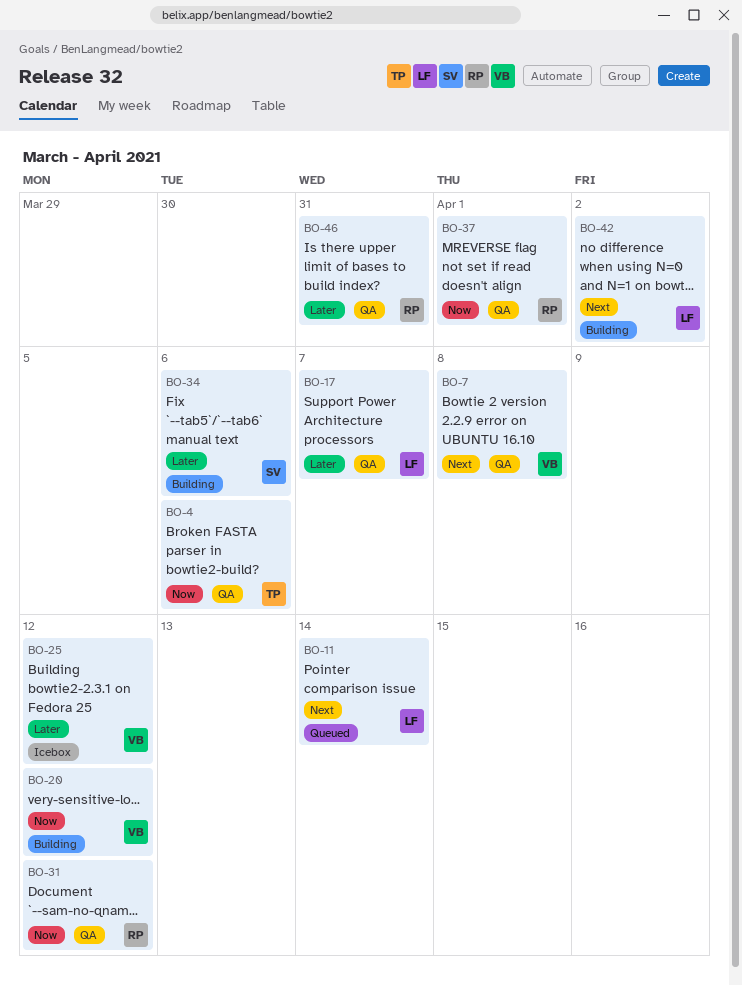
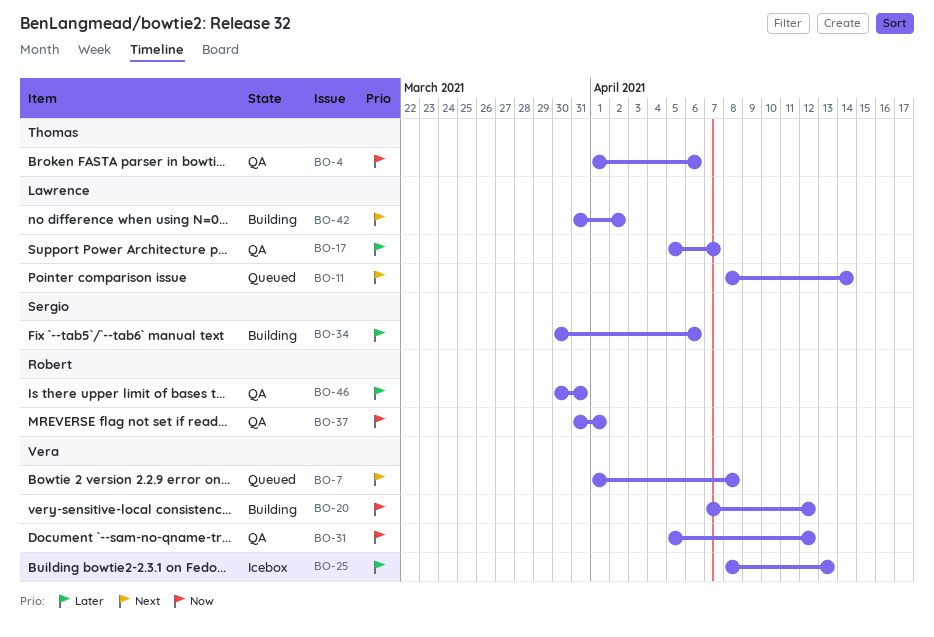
BO-7, status: QA -> Queued
BO-25, due: Apr 12 -> Apr 13
BO-31, owner: Robert -> Vera

